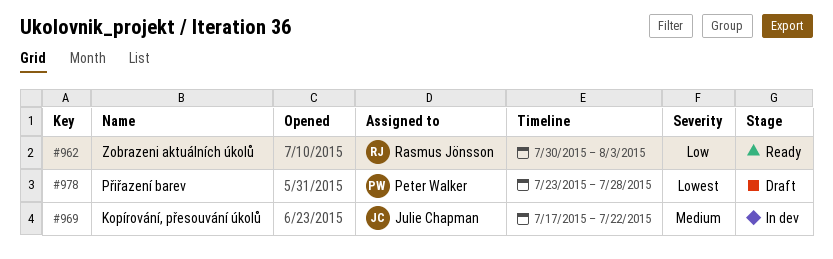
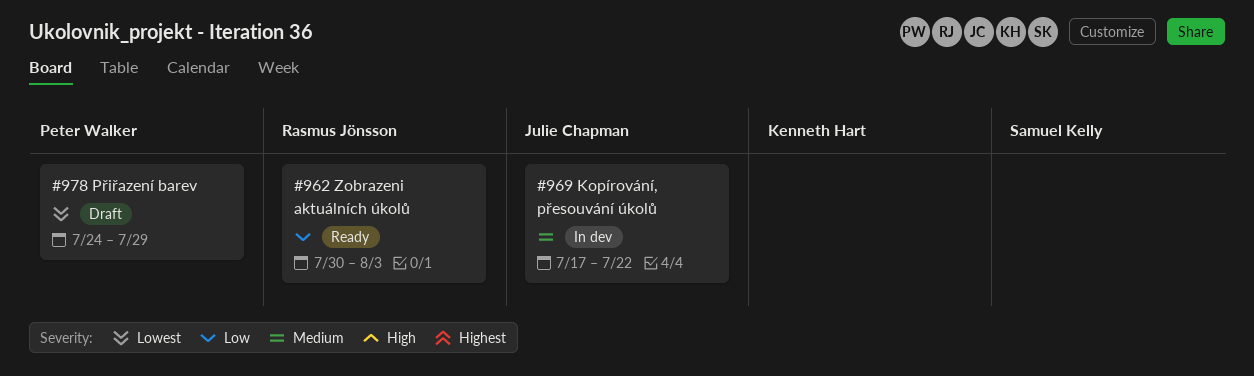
#978, start: Jul 23 -> Jul 24
#978, due: Jul 28 -> Jul 29

